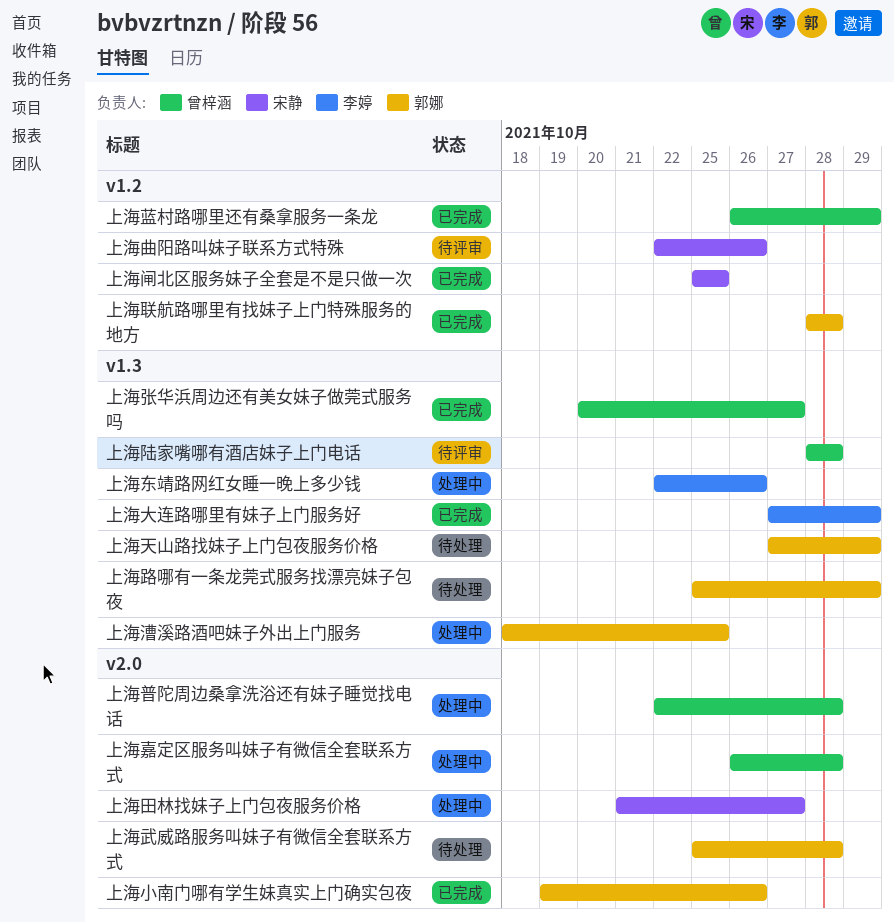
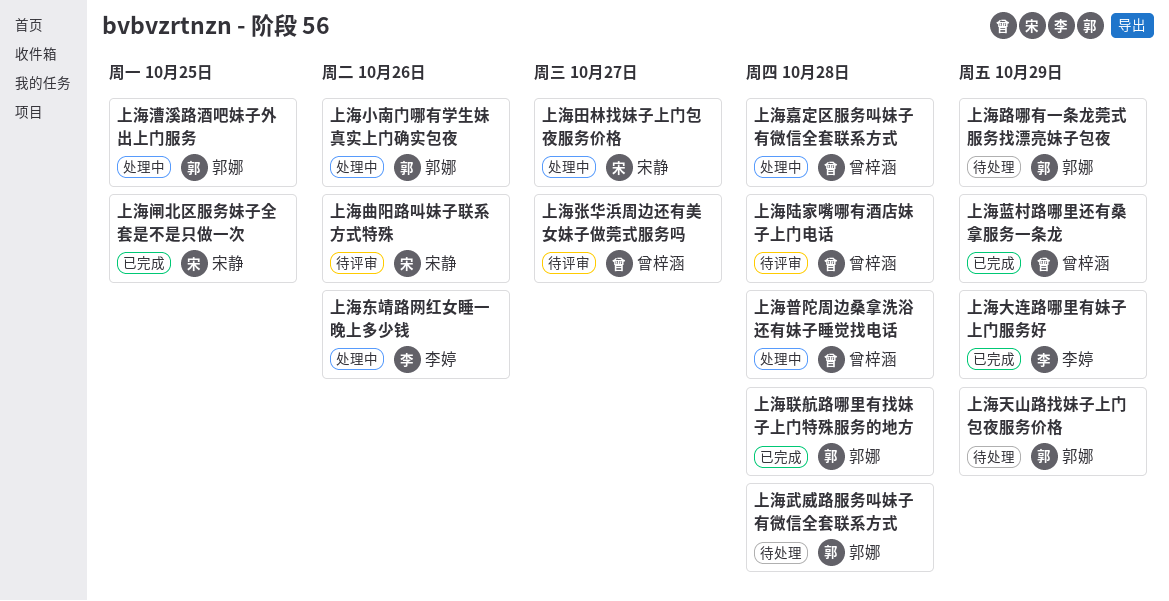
上海小南门哪有学生妹真实上门确实包夜, status: 已完成 -> 处理中
上海张华浜周边还有美女妹子做莞式服务吗, status: 已完成 -> 待评审

